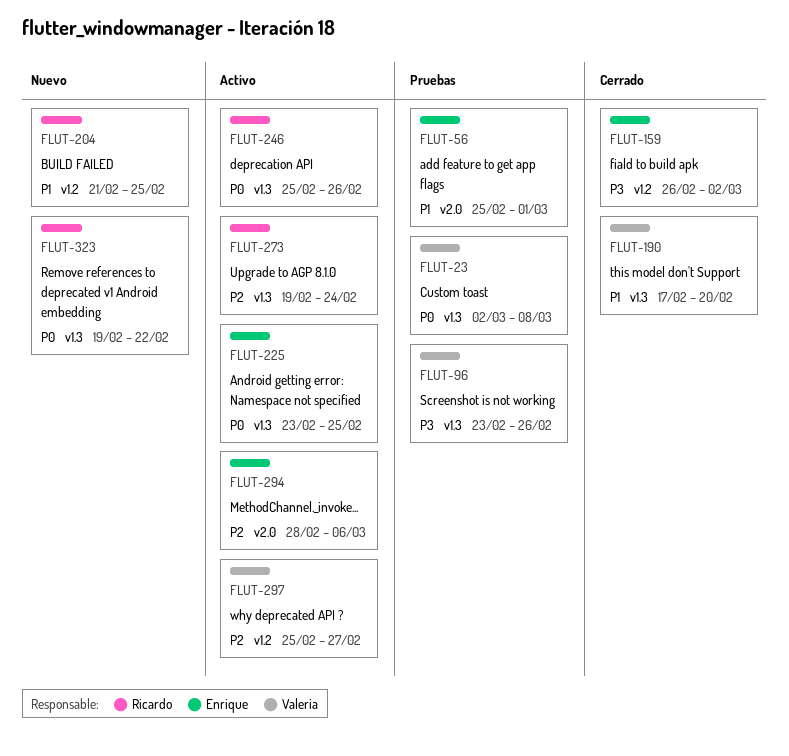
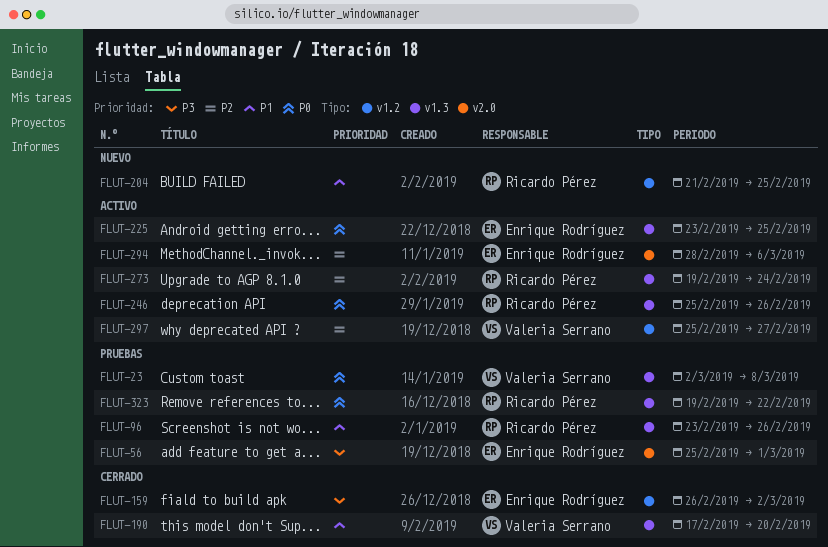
FLUT-56, priority: P1 -> P3
FLUT-96, owner: Valeria Serrano -> Ricardo Pérez
FLUT-96, priority: P3 -> P1
FLUT-323, status: Nuevo -> Pruebas

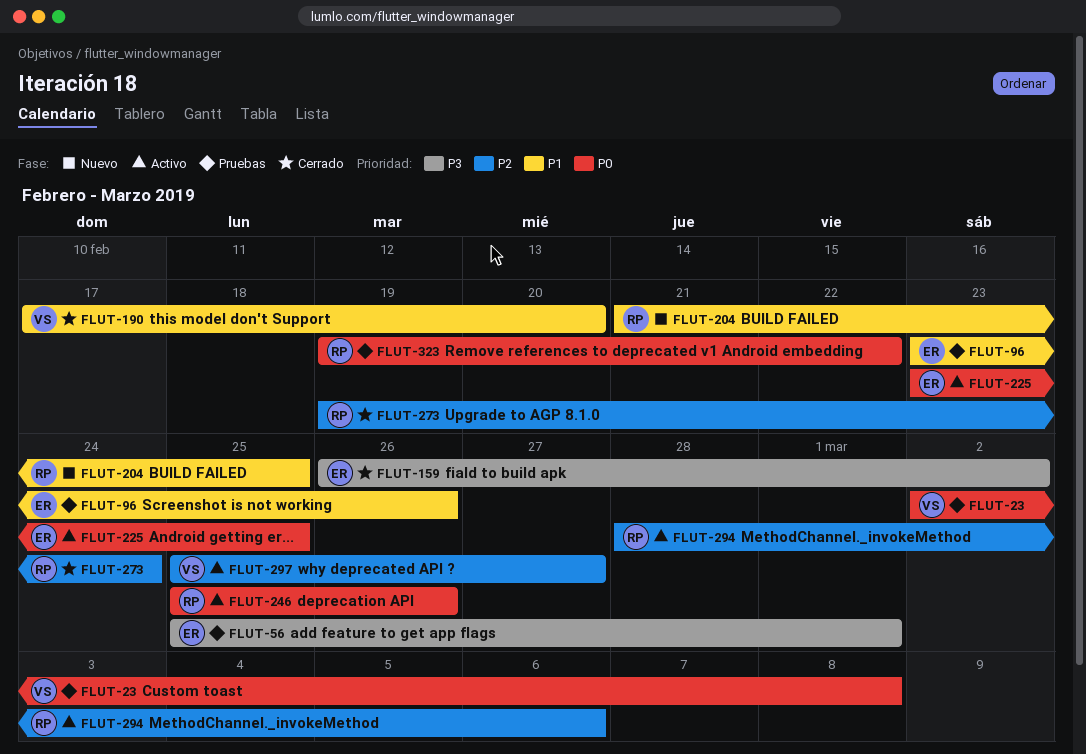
FLUT-96, owner: Ricardo Pérez -> Enrique Rodríguez
FLUT-273, status: Activo -> Cerrado
FLUT-294, owner: Enrique Rodríguez -> Ricardo Pérez

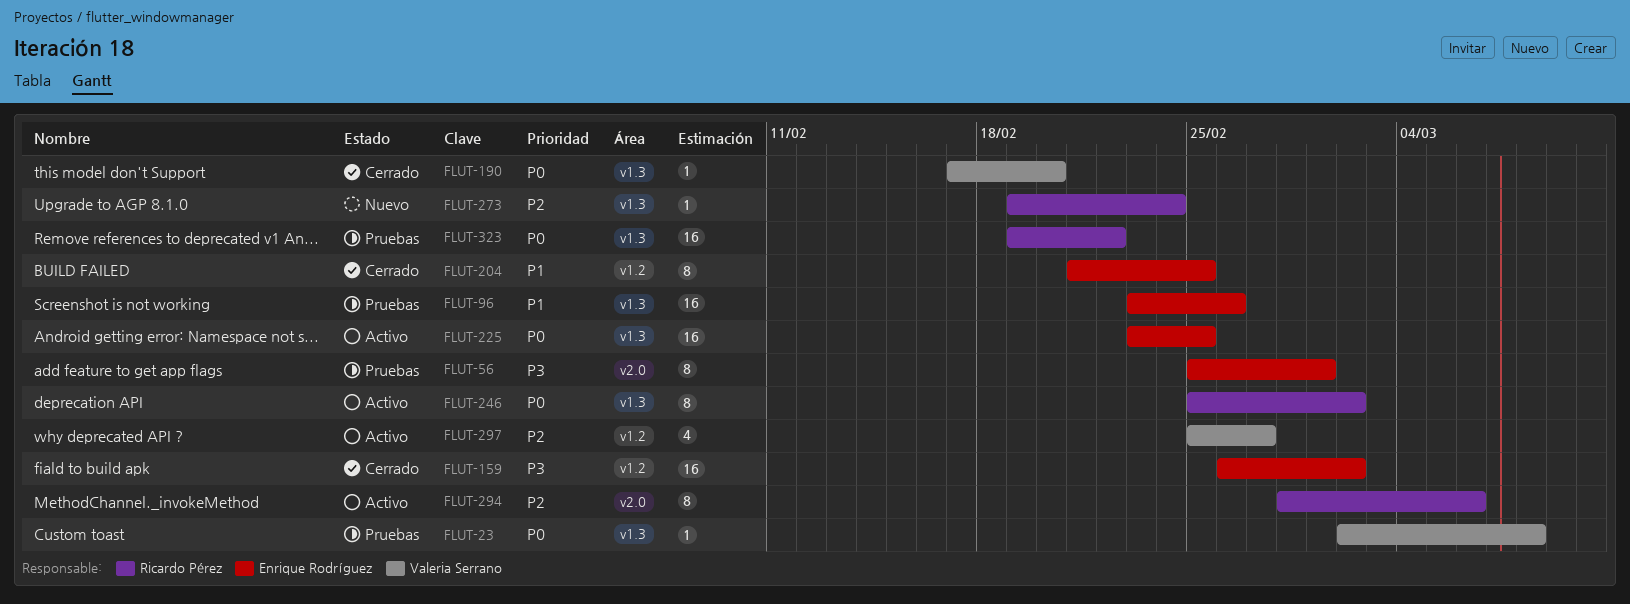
FLUT-190, priority: P1 -> P0
FLUT-204, status: Nuevo -> Cerrado
FLUT-204, owner: Ricardo Pérez -> Enrique Rodríguez
FLUT-246, due: Feb 26 -> Mar 2
FLUT-273, status: Cerrado -> Nuevo

